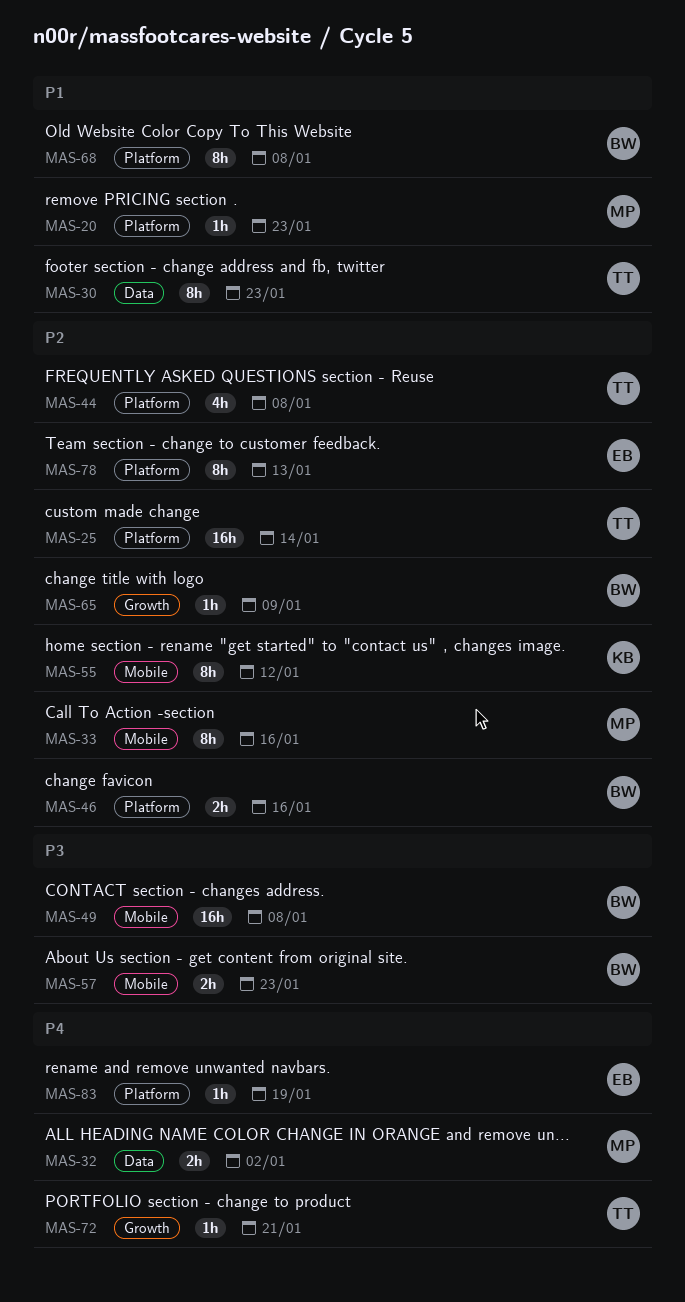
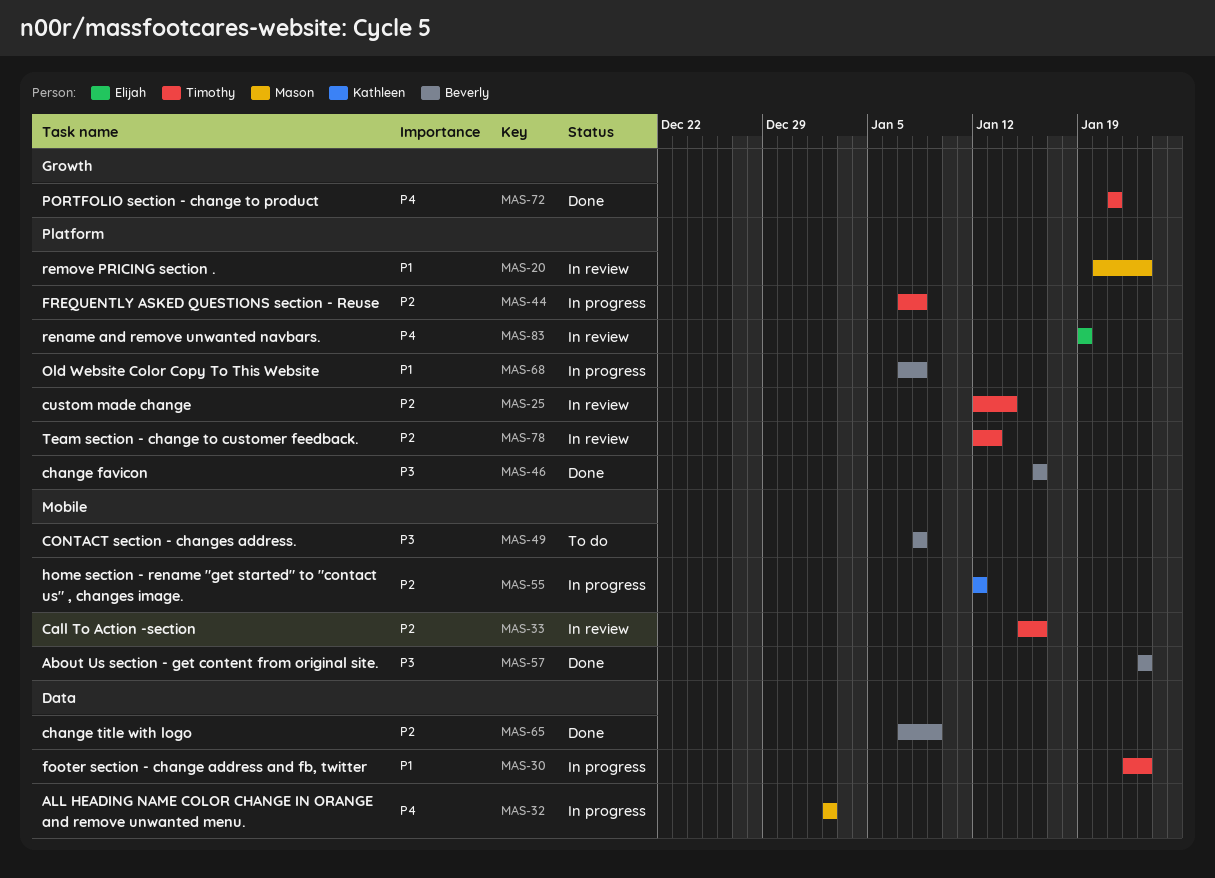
MAS-33, owner: Mason -> Timothy
MAS-46, priority: P2 -> P3
MAS-65, label: Growth -> Data
MAS-78, owner: Elijah -> Timothy

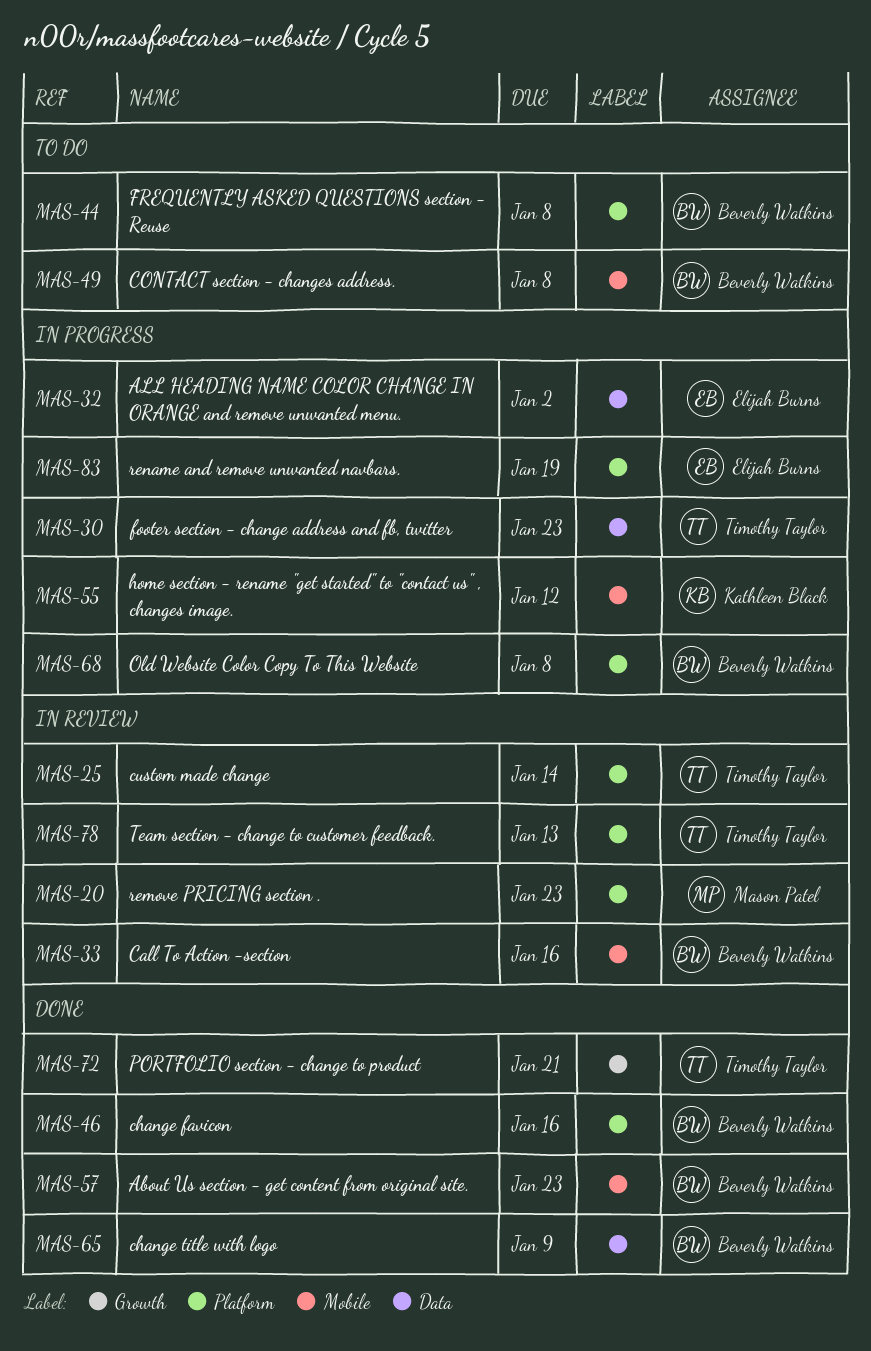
MAS-32, owner: Mason Patel -> Elijah Burns
MAS-33, owner: Timothy Taylor -> Beverly Watkins
MAS-44, status: In progress -> To do
MAS-44, owner: Timothy Taylor -> Beverly Watkins
MAS-83, status: In review -> In progress

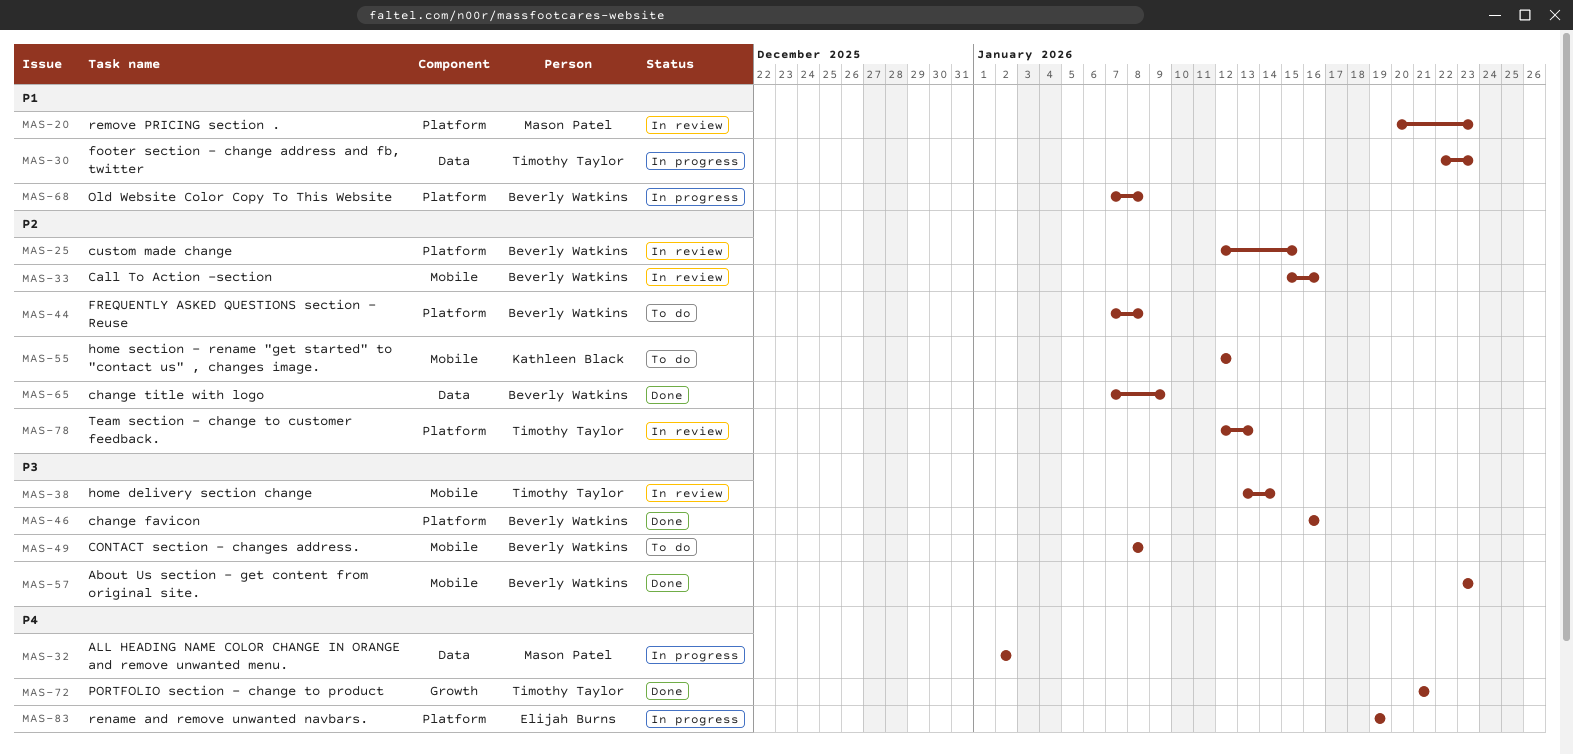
MAS-25, owner: Timothy Taylor -> Beverly Watkins
MAS-25, due: Jan 14 -> Jan 15
MAS-32, owner: Elijah Burns -> Mason Patel
MAS-38: none -> present
MAS-55, status: In progress -> To do

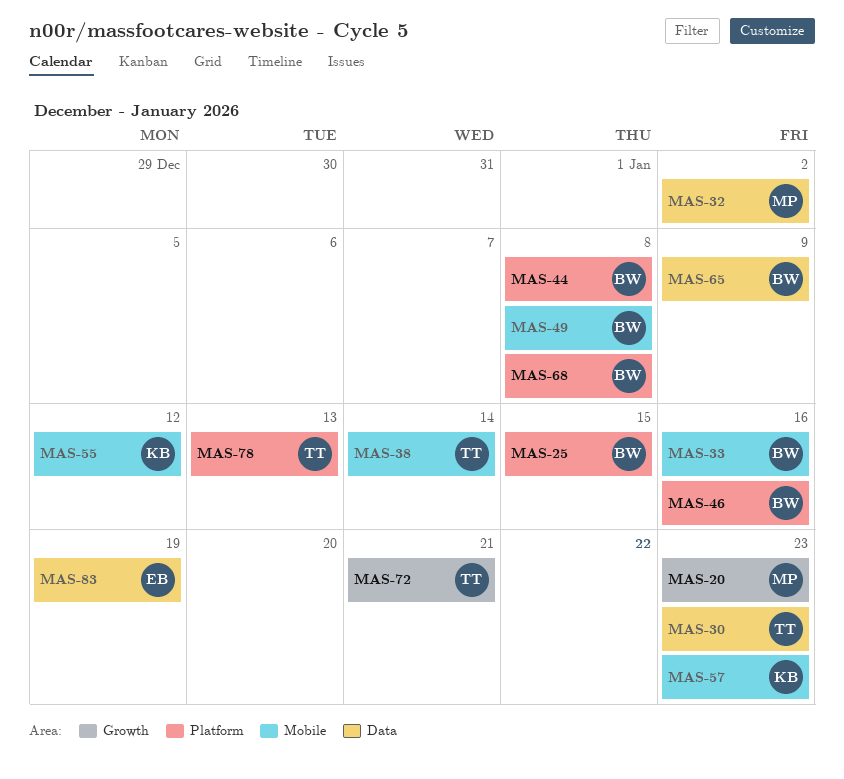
MAS-20, label: Platform -> Growth
MAS-57, owner: Beverly Watkins -> Kathleen Black
MAS-83, label: Platform -> Data

